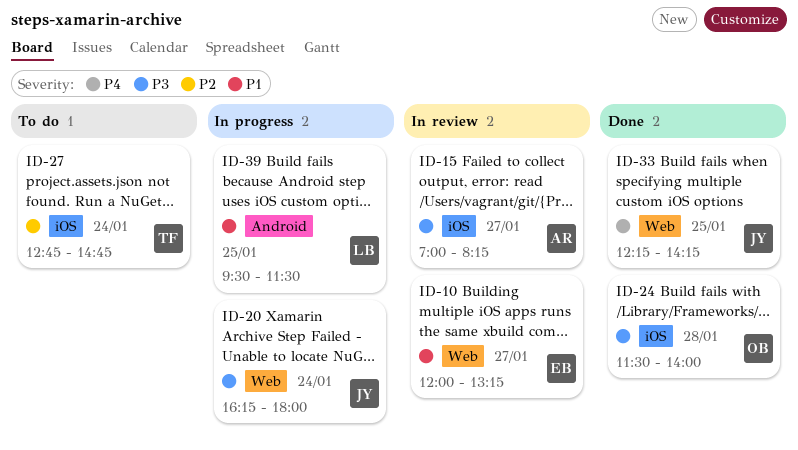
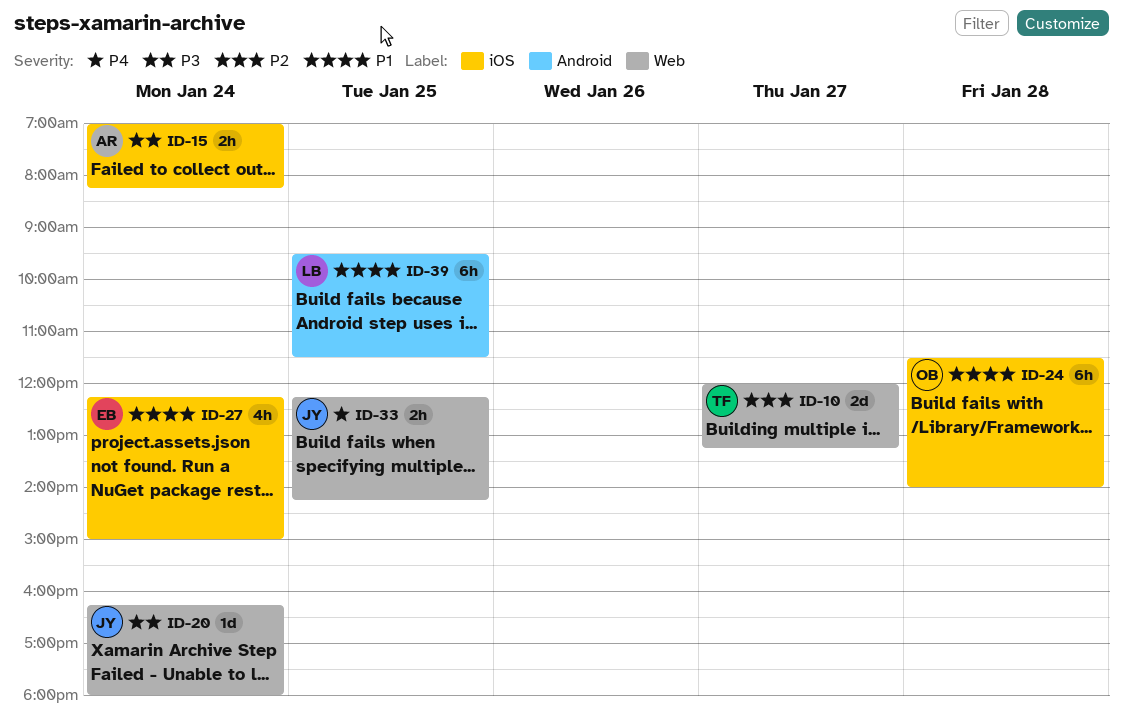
ID-10, owner: EB -> TF
ID-10, priority: P1 -> P2
ID-15, day: Jan 27 -> Jan 24
ID-24, priority: P3 -> P1
ID-27, owner: TF -> EB
ID-27, priority: P2 -> P1
ID-27, begins: 12:45 -> 12:15
ID-27, ends: 14:45 -> 15:00

